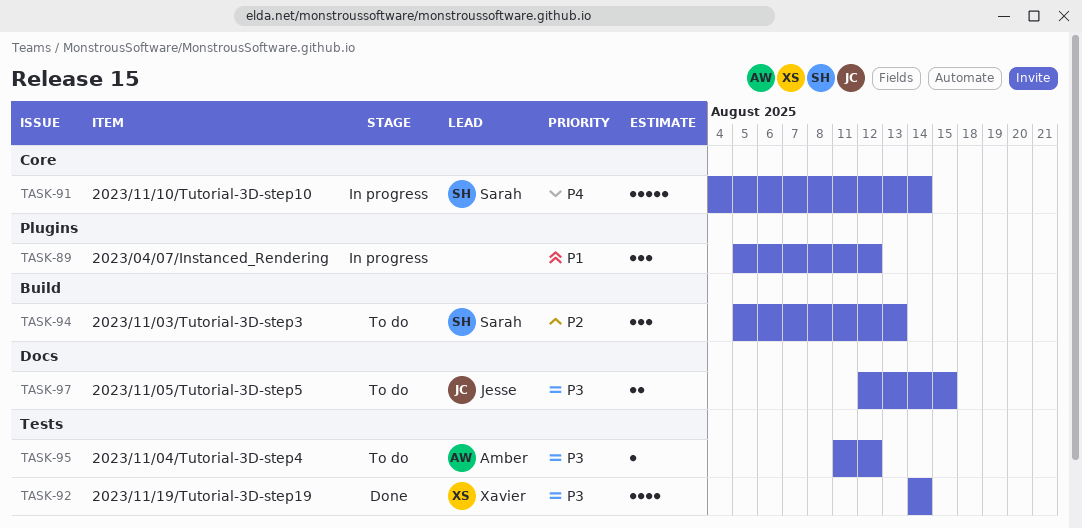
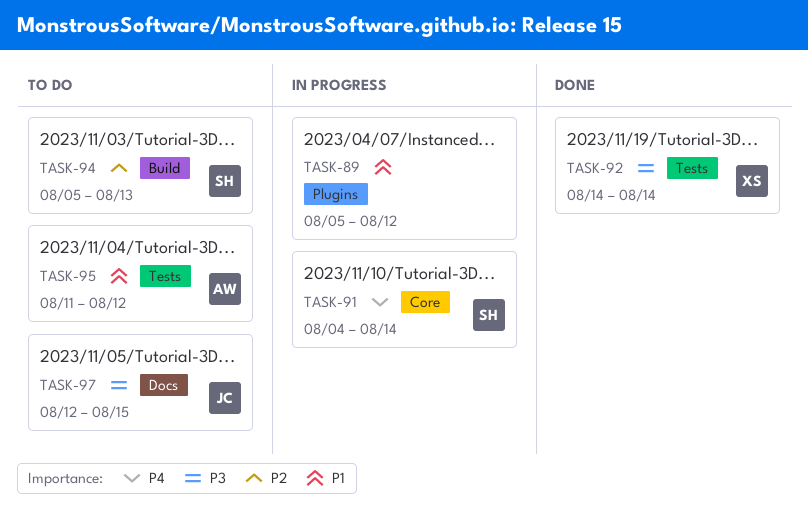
TASK-95, priority: P3 -> P1

